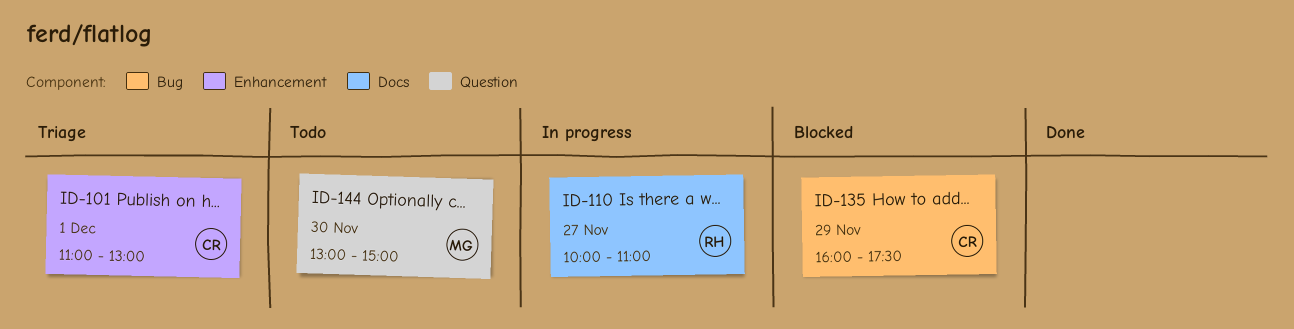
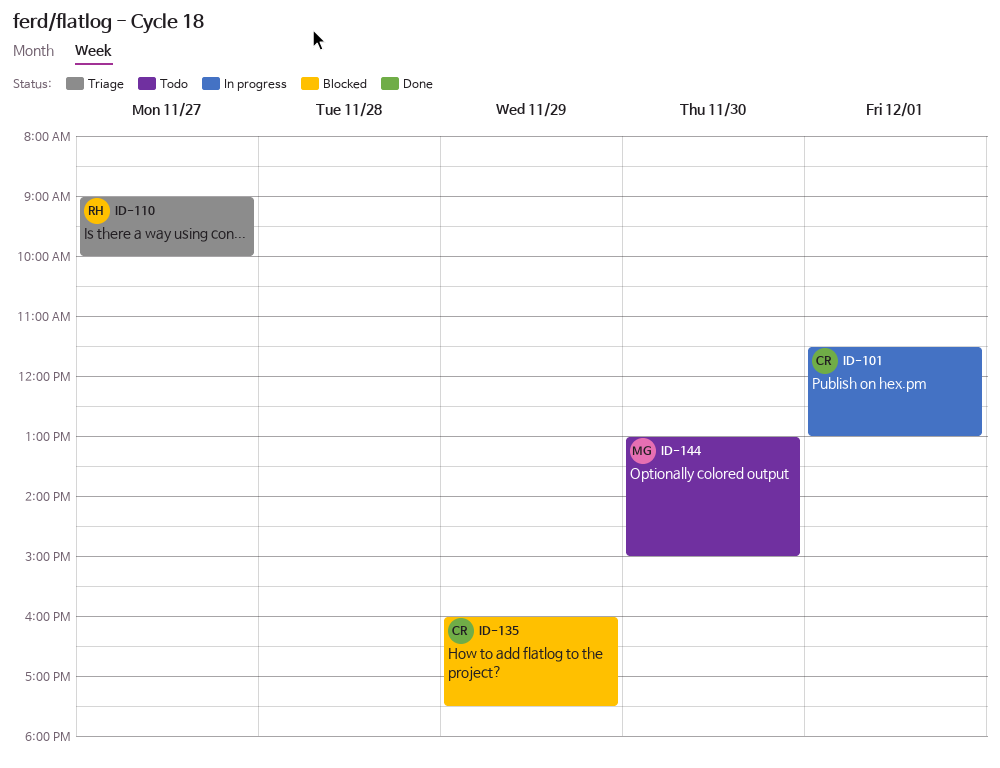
ID-101, status: Triage -> In progress
ID-101, begins: 11:00 -> 11:30
ID-110, status: In progress -> Triage
ID-110, begins: 10:00 -> 09:00
ID-110, ends: 11:00 -> 10:00

